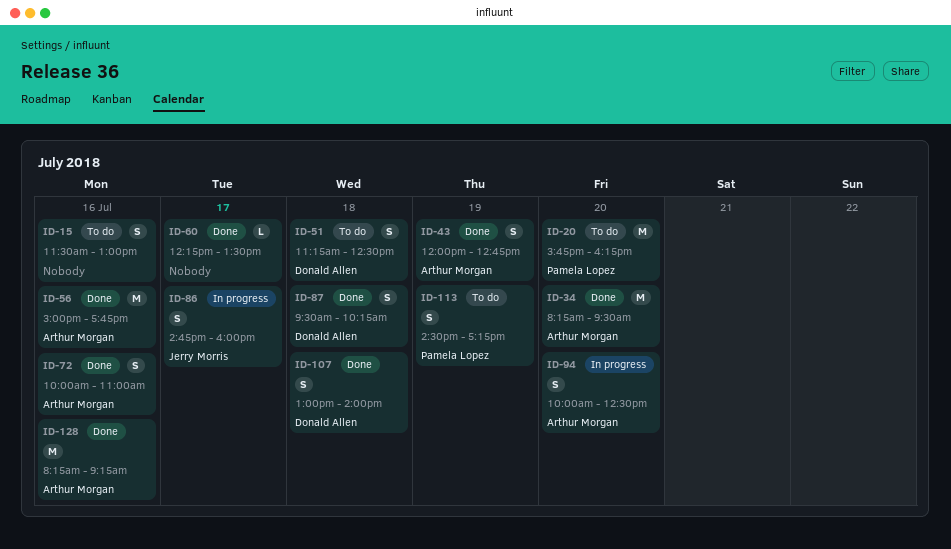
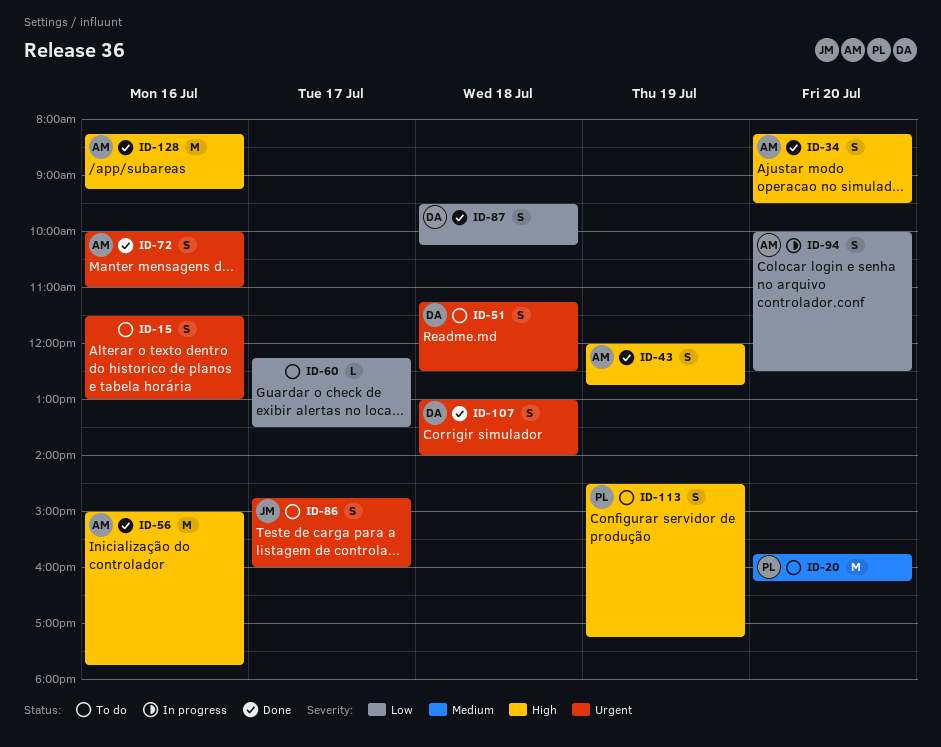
ID-34, estimate: M -> S
ID-60, status: Done -> To do
ID-86, status: In progress -> To do

